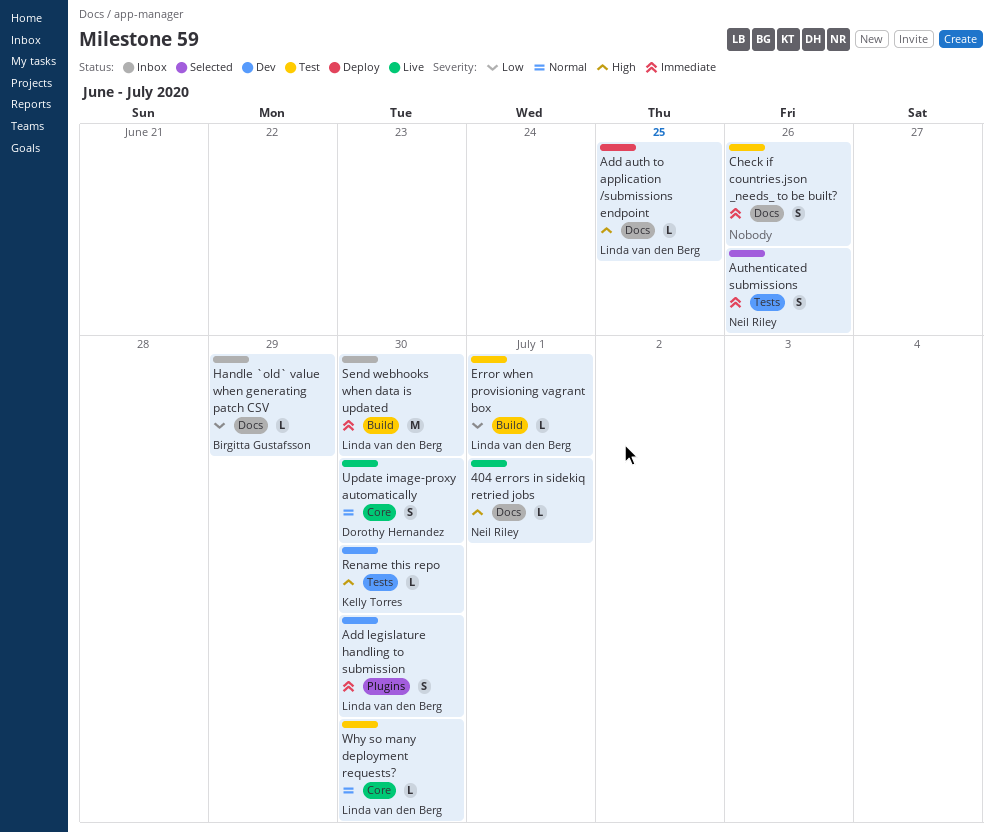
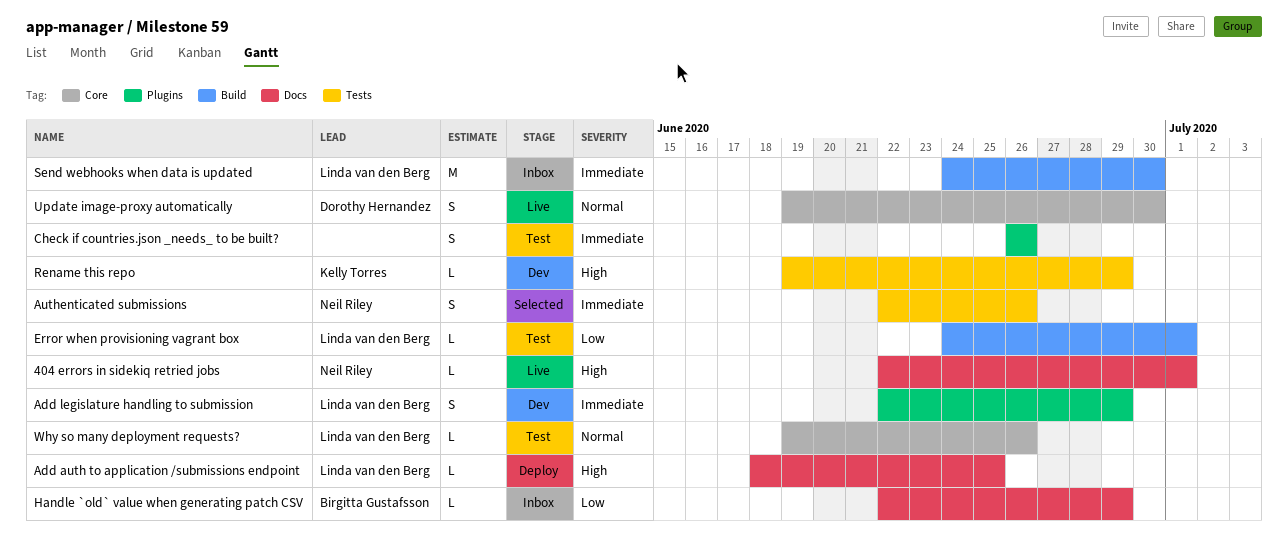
Add legislature handling to submission, due: Jun 30 -> Jun 29
Check if countries.json _needs_ to be built?, label: Docs -> Plugins
Rename this repo, due: Jun 30 -> Jun 29
Why so many deployment requests?, due: Jun 30 -> Jun 26

